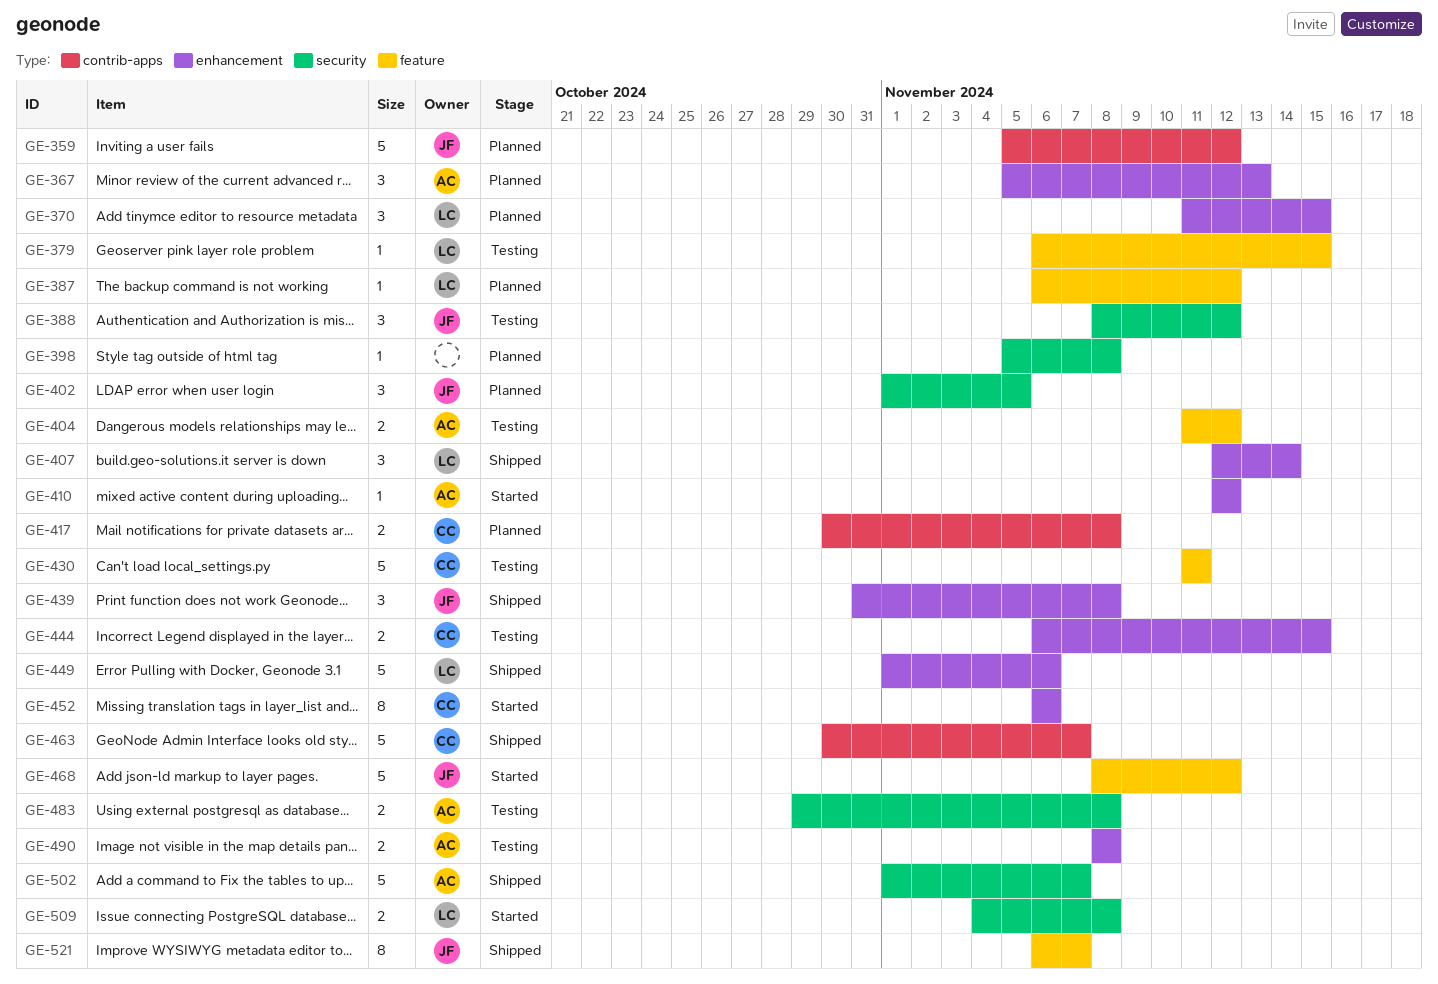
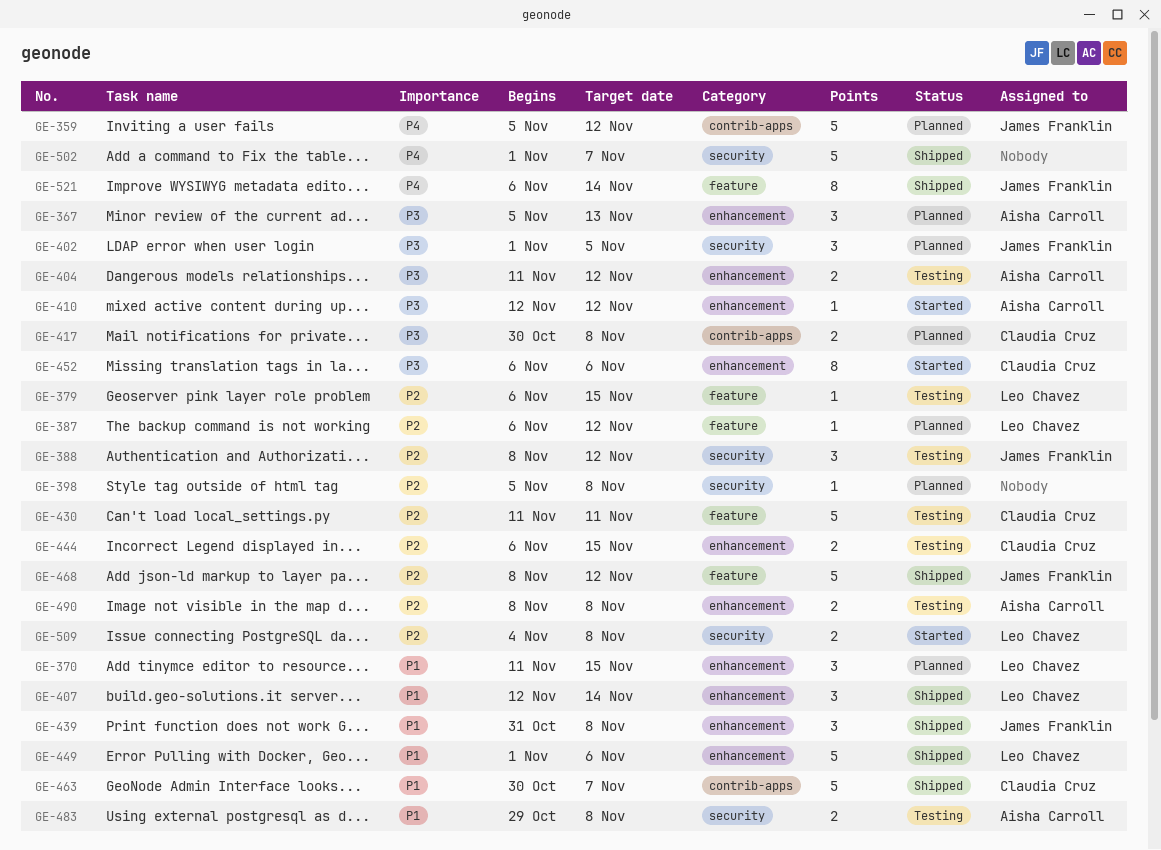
GE-404, label: feature -> enhancement
GE-468, status: Started -> Shipped
GE-502, owner: Aisha Carroll -> none
GE-521, due: Nov 7 -> Nov 14

